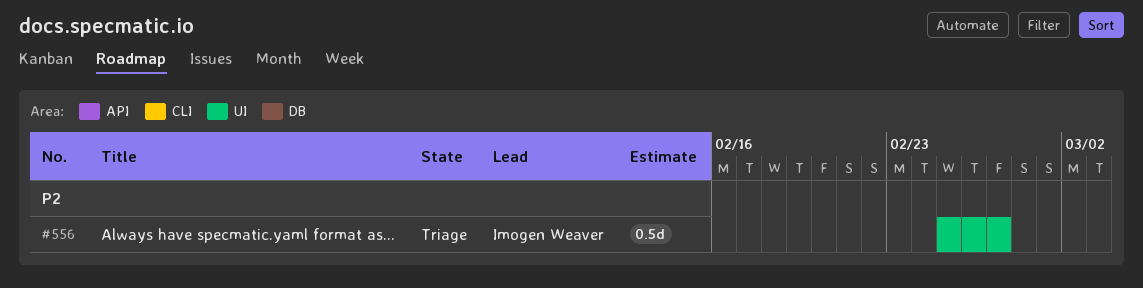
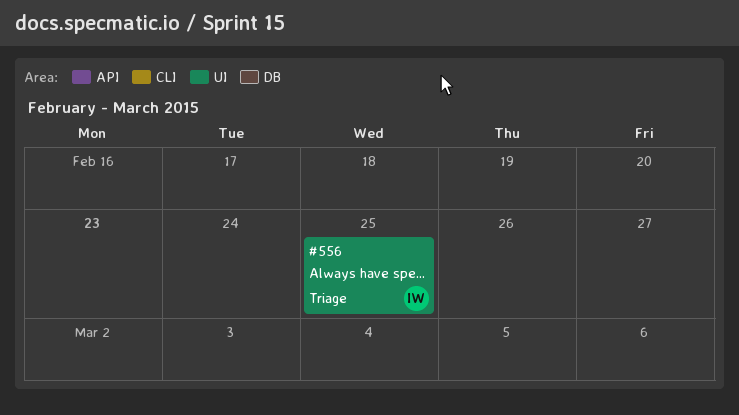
#556, due: Feb 27 -> Feb 25

